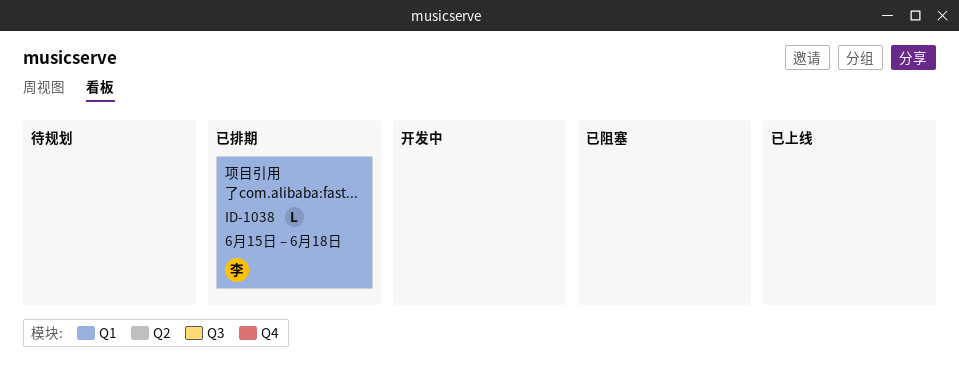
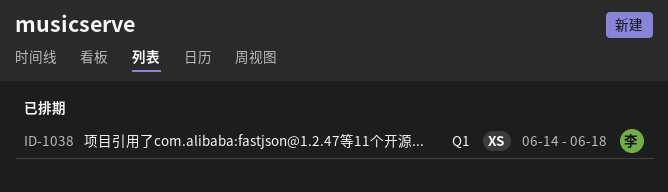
ID-1038, estimate: L -> XS
ID-1038, start: Jun 15 -> Jun 14

